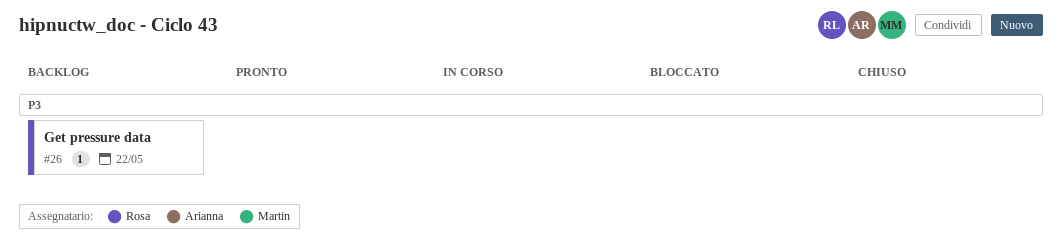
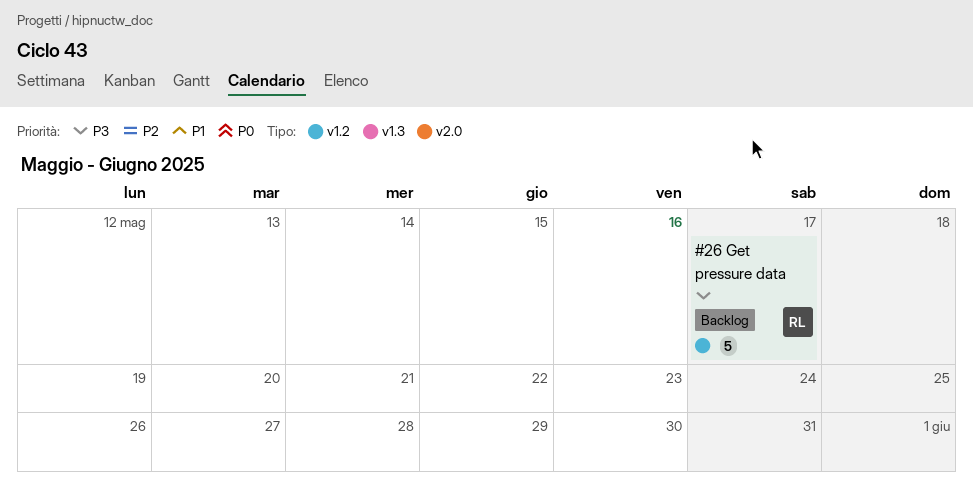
#26, estimate: 1 -> 5
#26, due: May 22 -> May 17

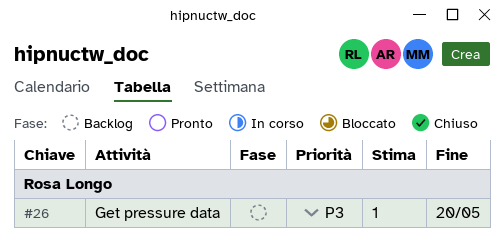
#26, estimate: 5 -> 1
#26, due: May 17 -> May 20

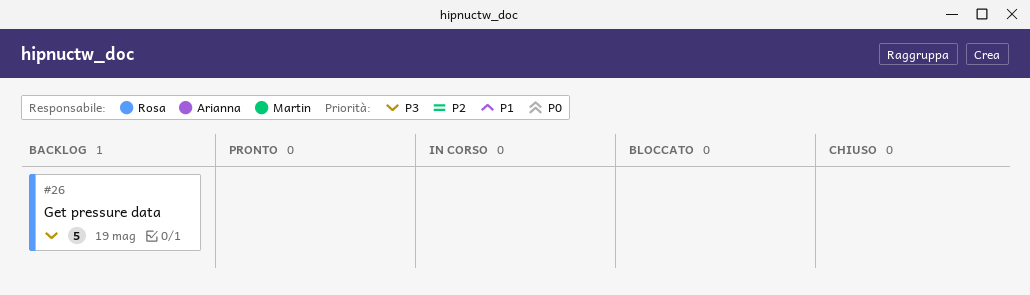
#26, estimate: 1 -> 5
#26, due: May 20 -> May 19

